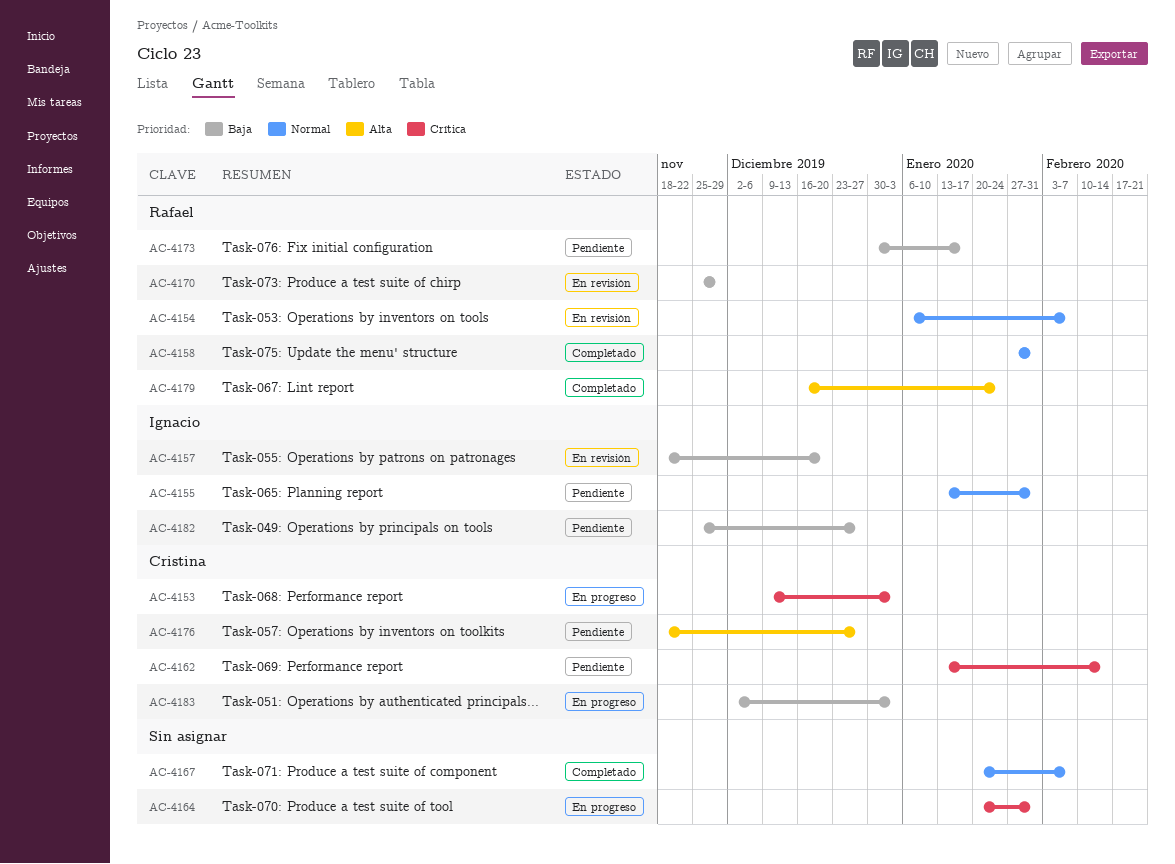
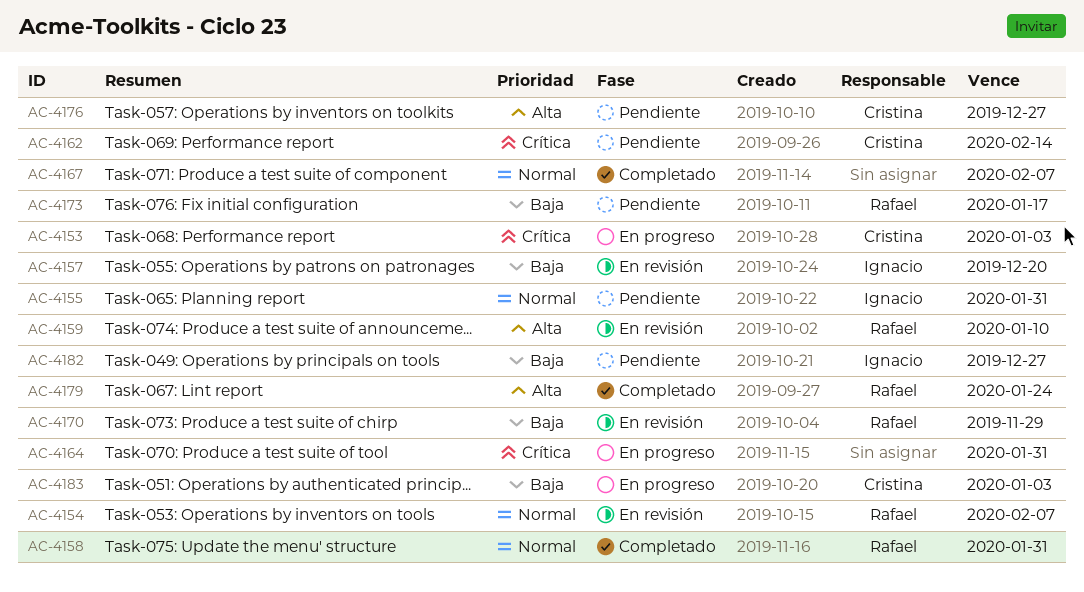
AC-4159: none -> present

